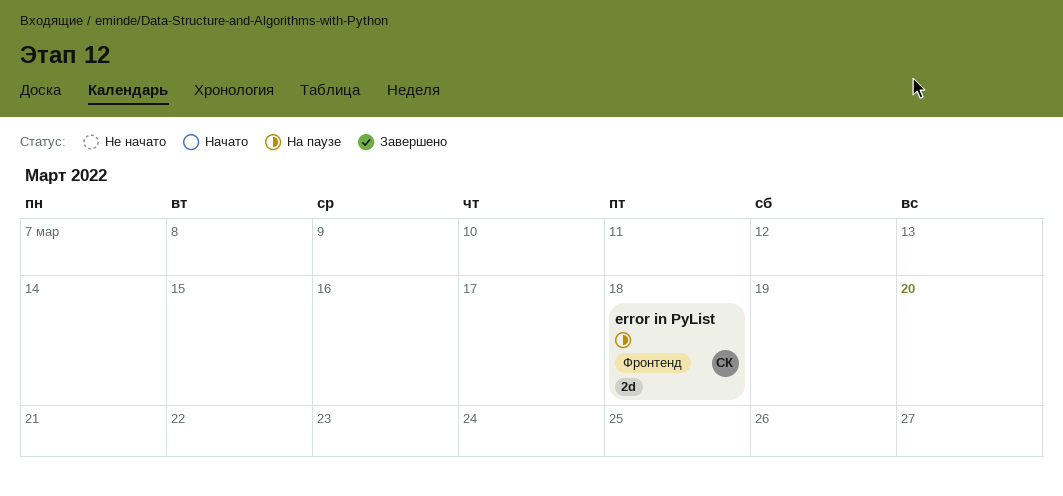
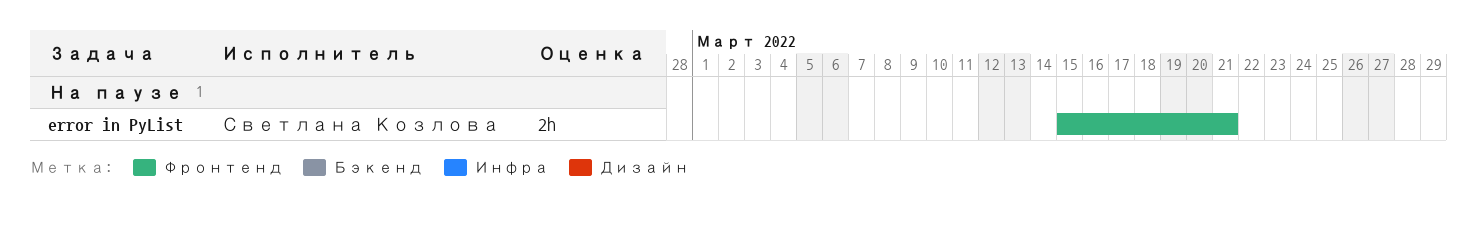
error in PyList, estimate: 2d -> 2h
error in PyList, due: Mar 18 -> Mar 21

